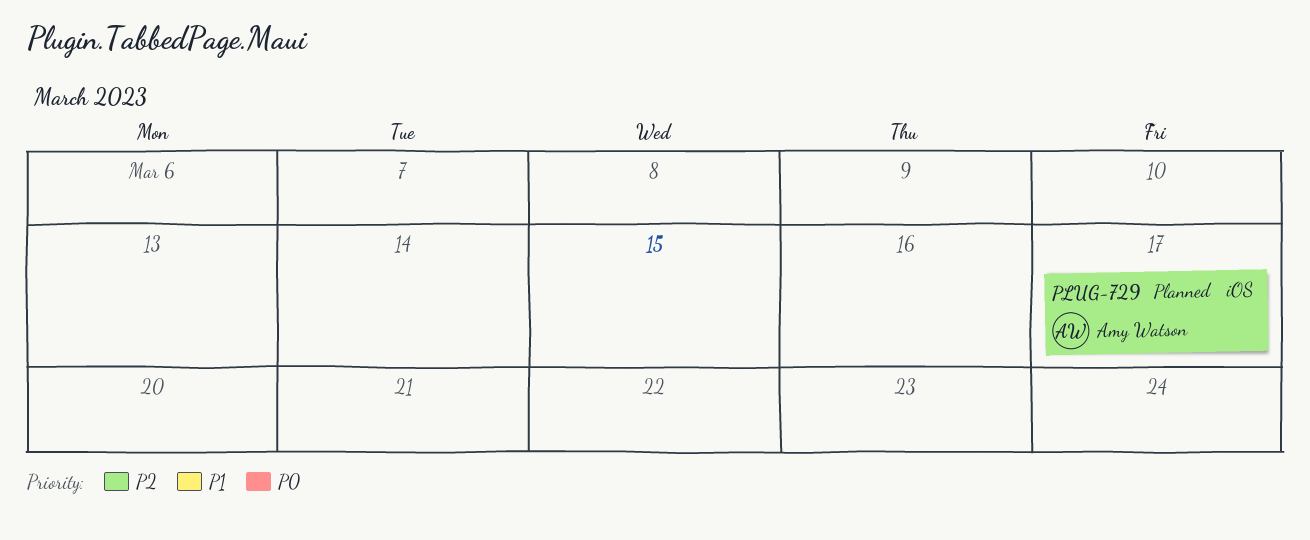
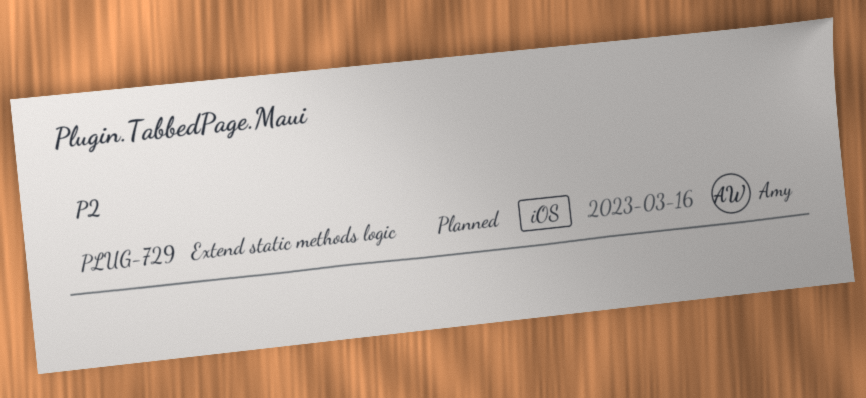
PLUG-729, due: Mar 17 -> Mar 16

